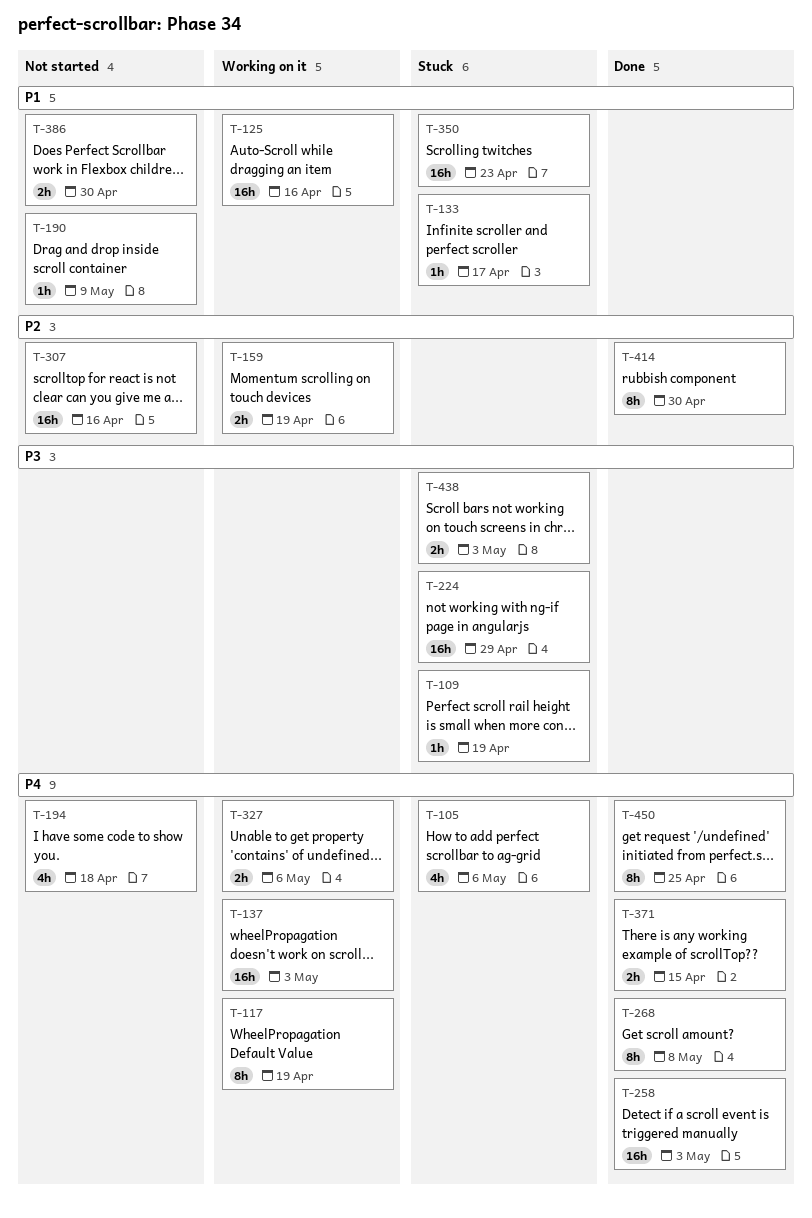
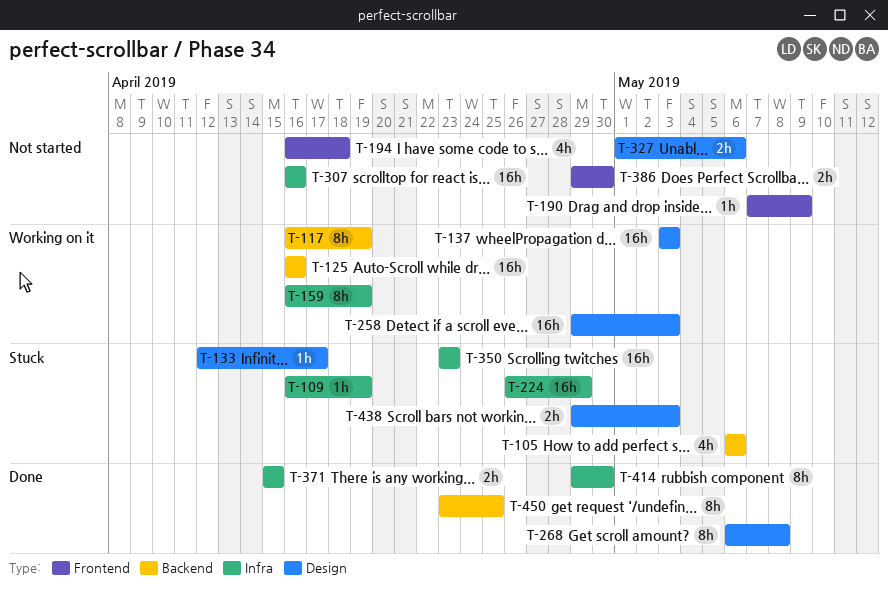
T-159, estimate: 2h -> 8h
T-258, status: Done -> Working on it
T-327, status: Working on it -> Not started

